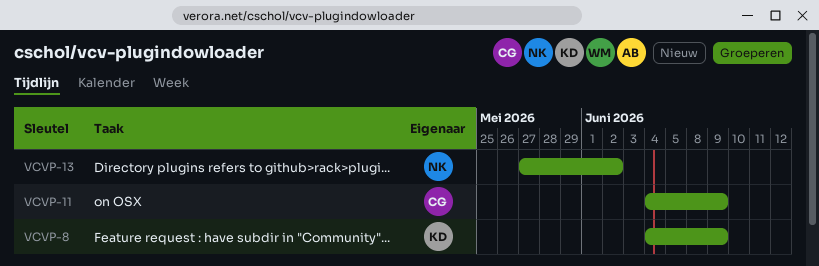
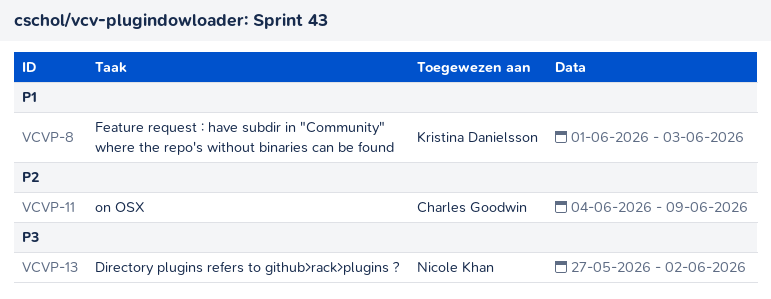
VCVP-8, start: Jun 4 -> Jun 1
VCVP-8, due: Jun 9 -> Jun 3

